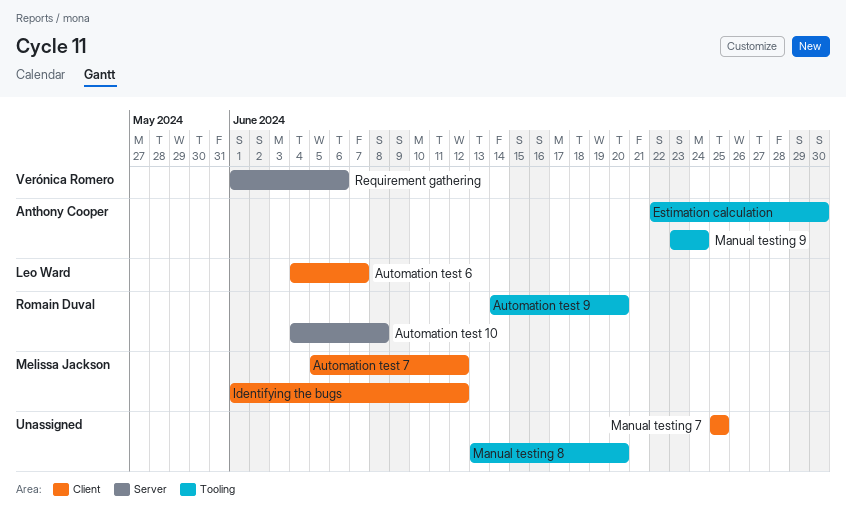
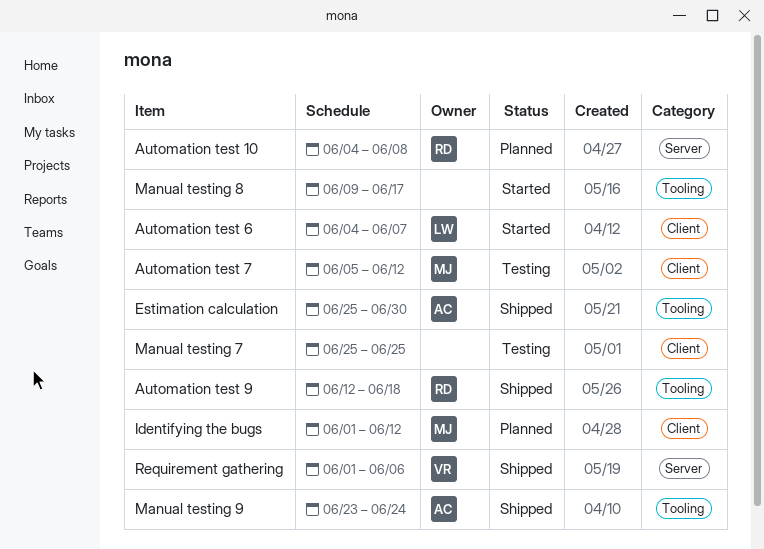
Automation test 9, start: Jun 14 -> Jun 12
Automation test 9, due: Jun 20 -> Jun 18
Estimation calculation, start: Jun 22 -> Jun 25
Manual testing 8, start: Jun 13 -> Jun 9
Manual testing 8, due: Jun 20 -> Jun 17

